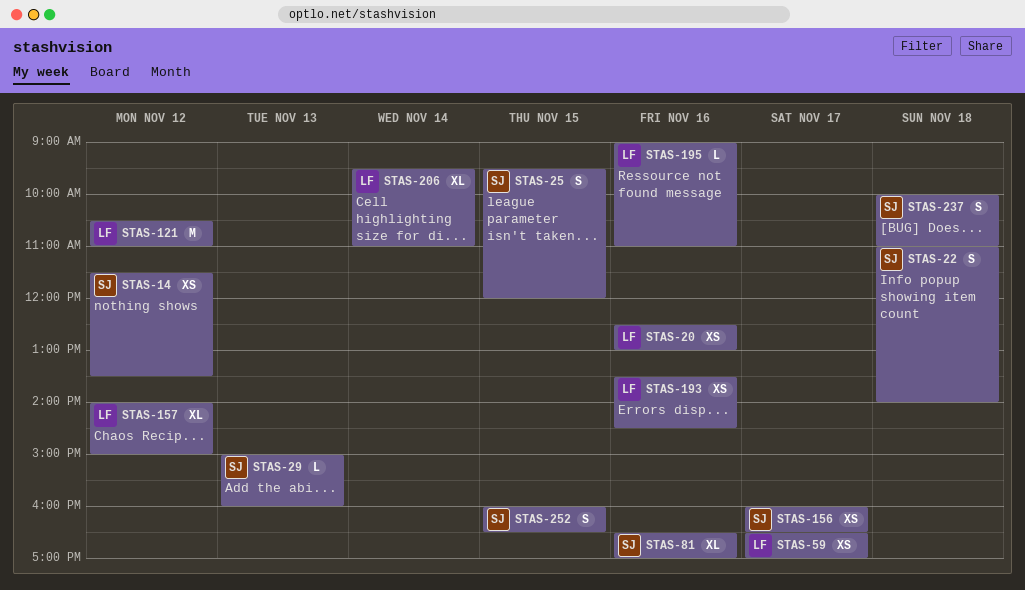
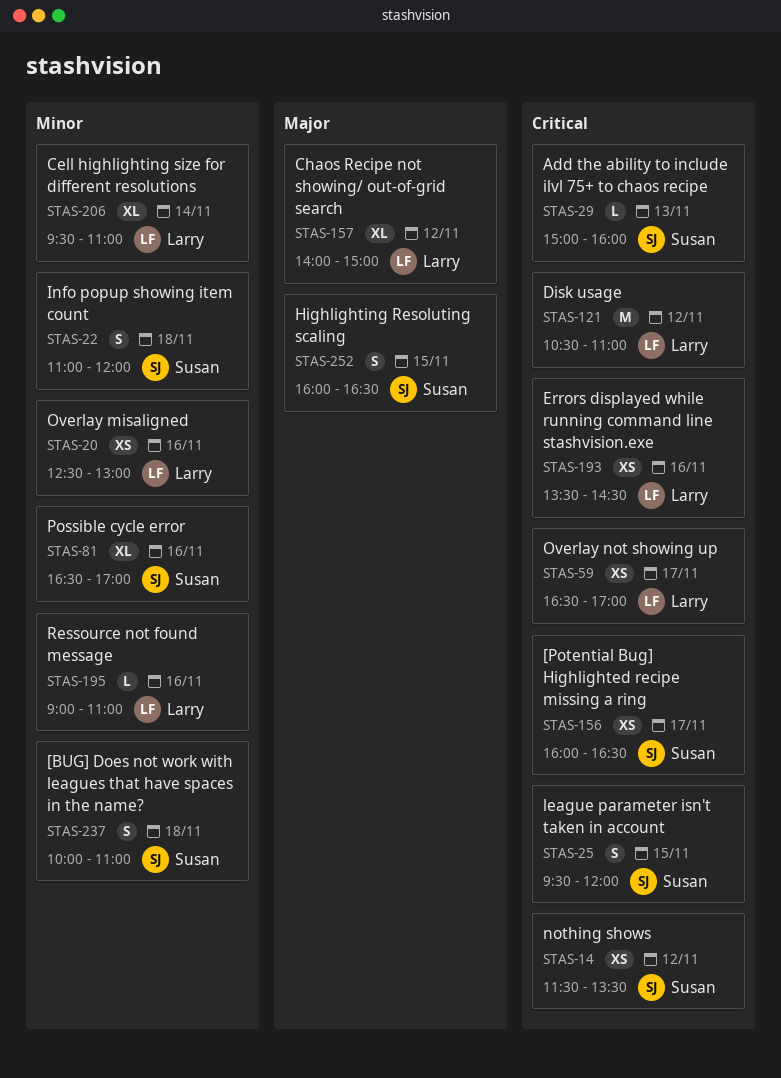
STAS-22, ends: 14:00 -> 12:00

